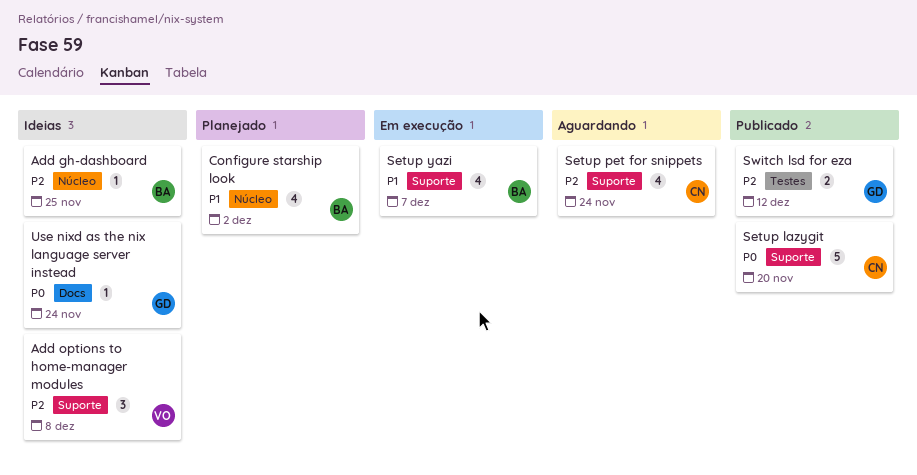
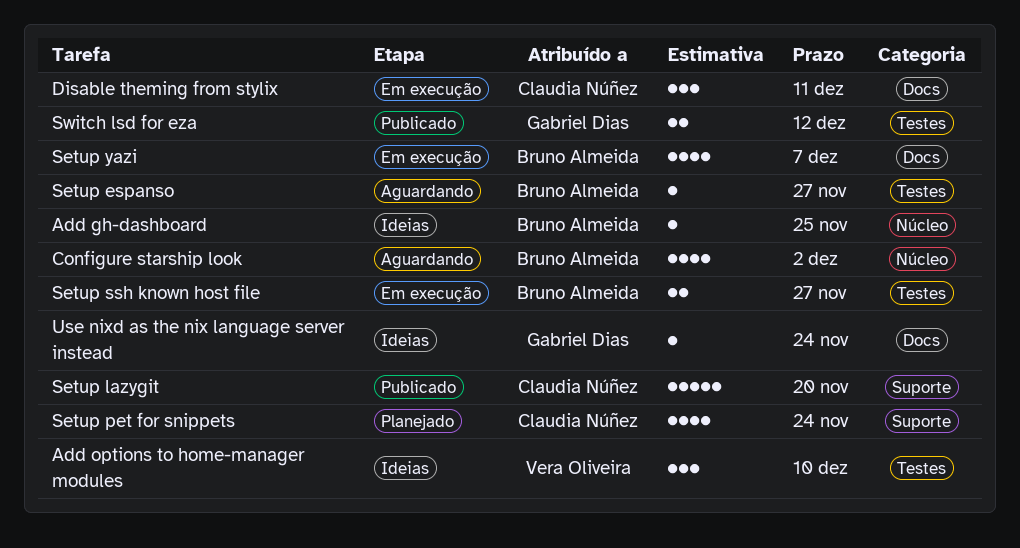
Add options to home-manager modules, label: Suporte -> Testes
Add options to home-manager modules, due: Dec 8 -> Dec 10
Configure starship look, status: Planejado -> Aguardando
Disable theming from stylix: none -> present
Setup espanso: none -> present
Setup pet for snippets, status: Aguardando -> Planejado
Setup ssh known host file: none -> present
Setup yazi, label: Suporte -> Docs

